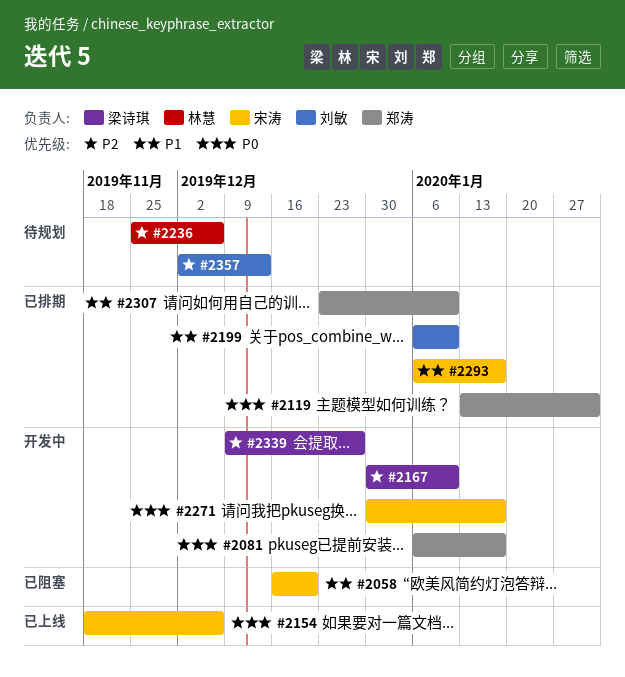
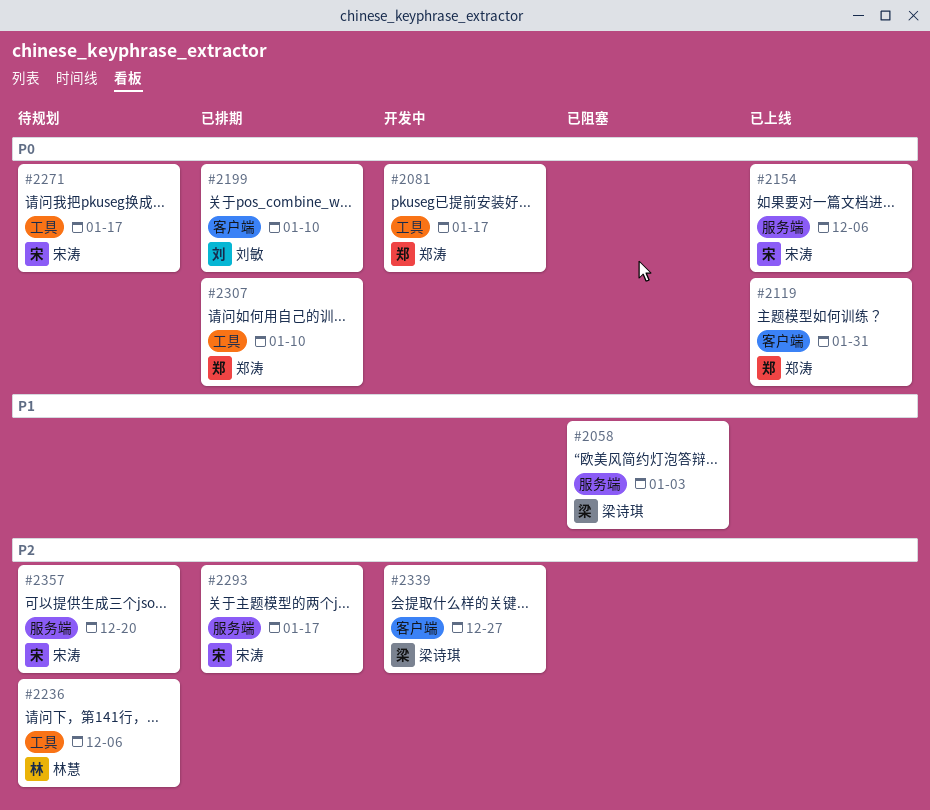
#2058, owner: 宋涛 -> 梁诗琪
#2058, due: Dec 20 -> Jan 3
#2119, status: 已排期 -> 已上线
#2167: present -> none
#2199, priority: P1 -> P0
#2271, status: 开发中 -> 待规划
#2293, priority: P1 -> P2
#2307, priority: P1 -> P0
#2357, owner: 刘敏 -> 宋涛
#2357, due: Dec 13 -> Dec 20

